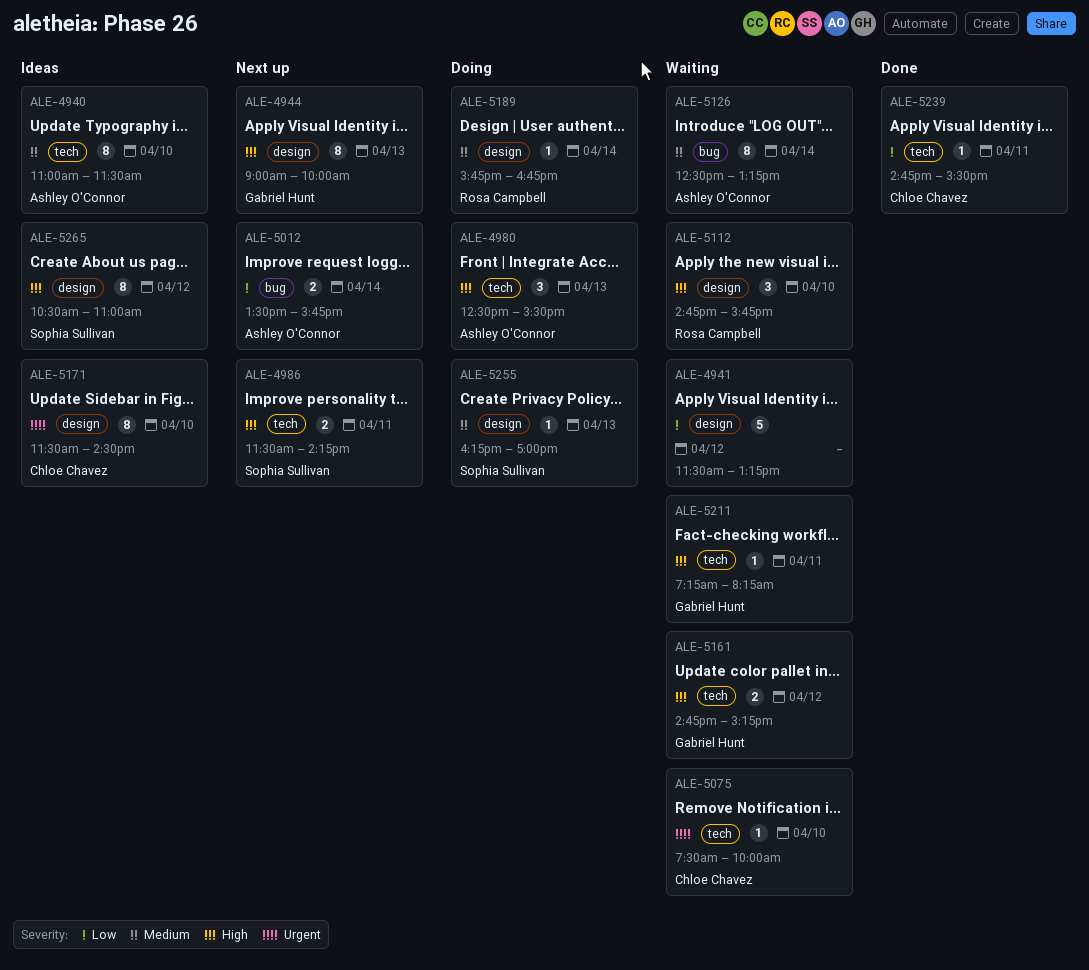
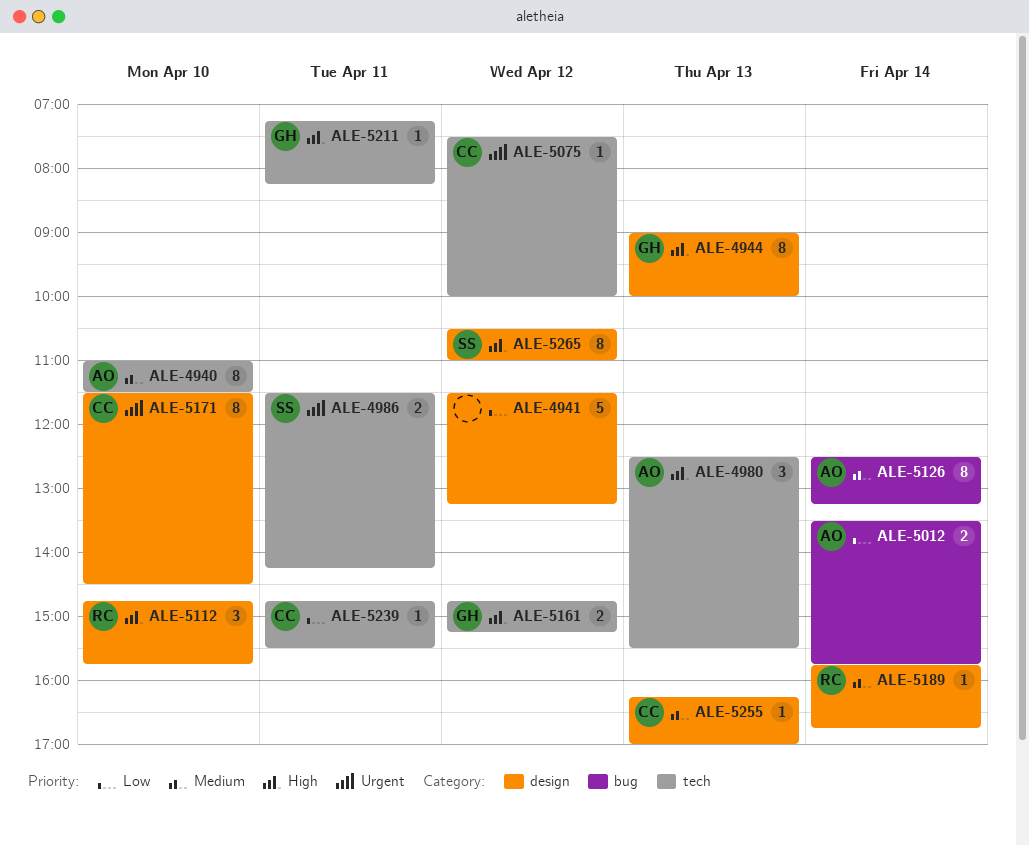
ALE-4986, priority: High -> Urgent
ALE-5075, day: Apr 10 -> Apr 12
ALE-5255, owner: Sophia Sullivan -> Chloe Chavez

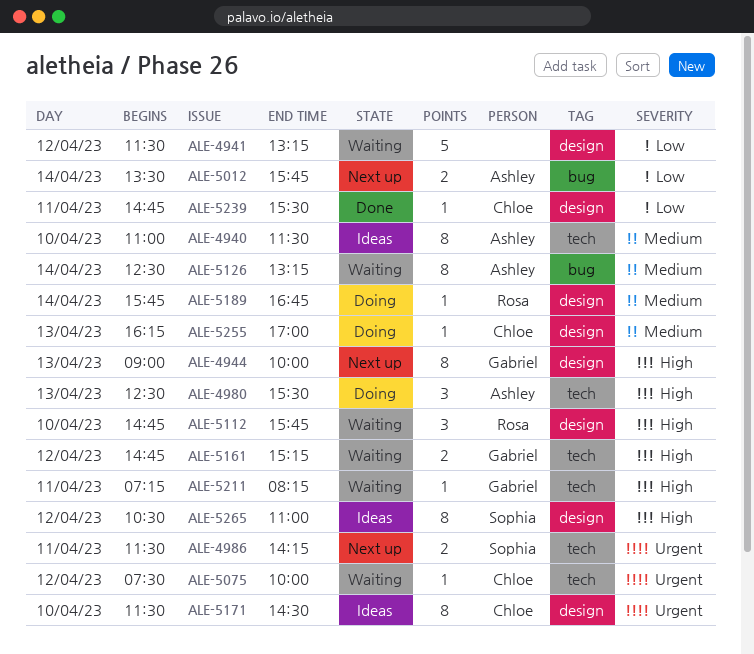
ALE-5239, label: tech -> design

